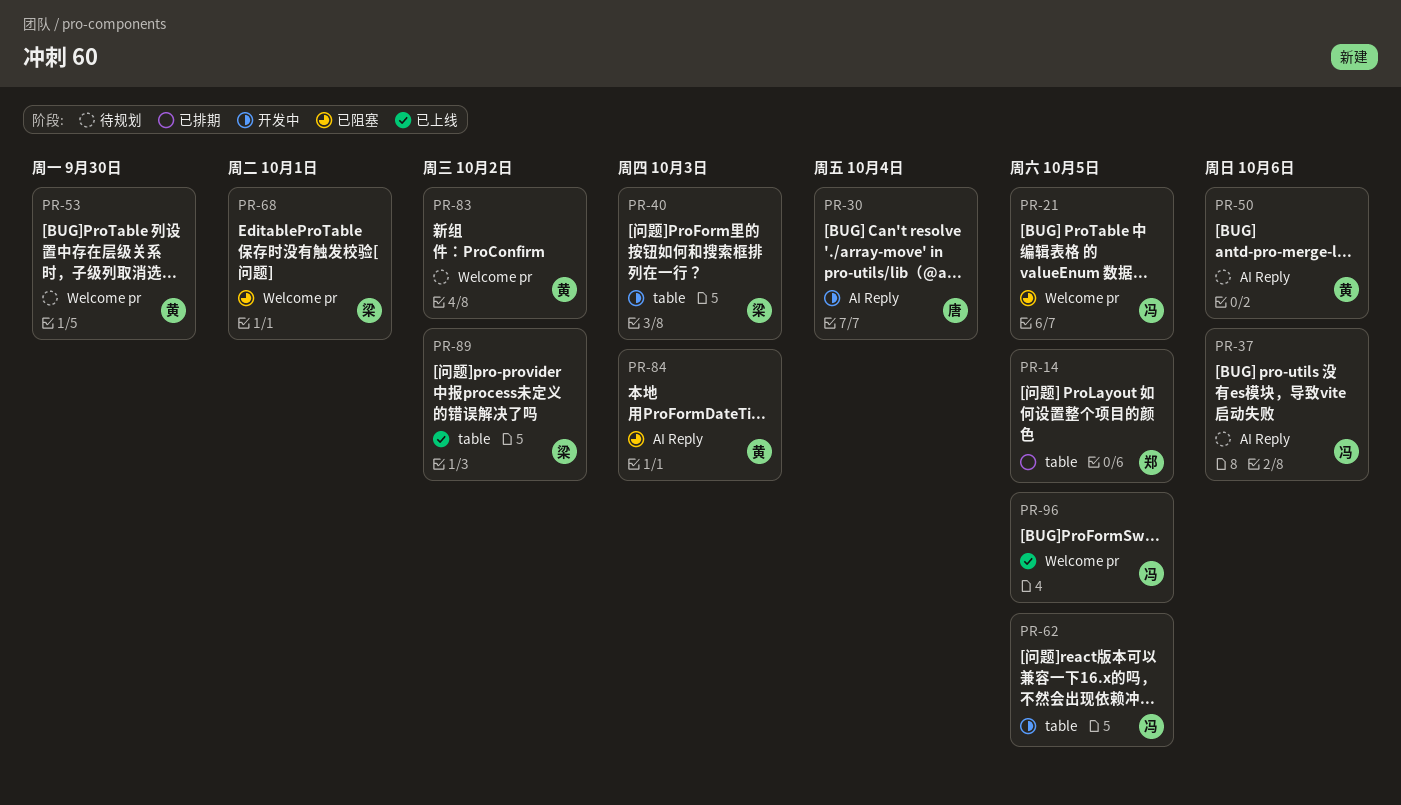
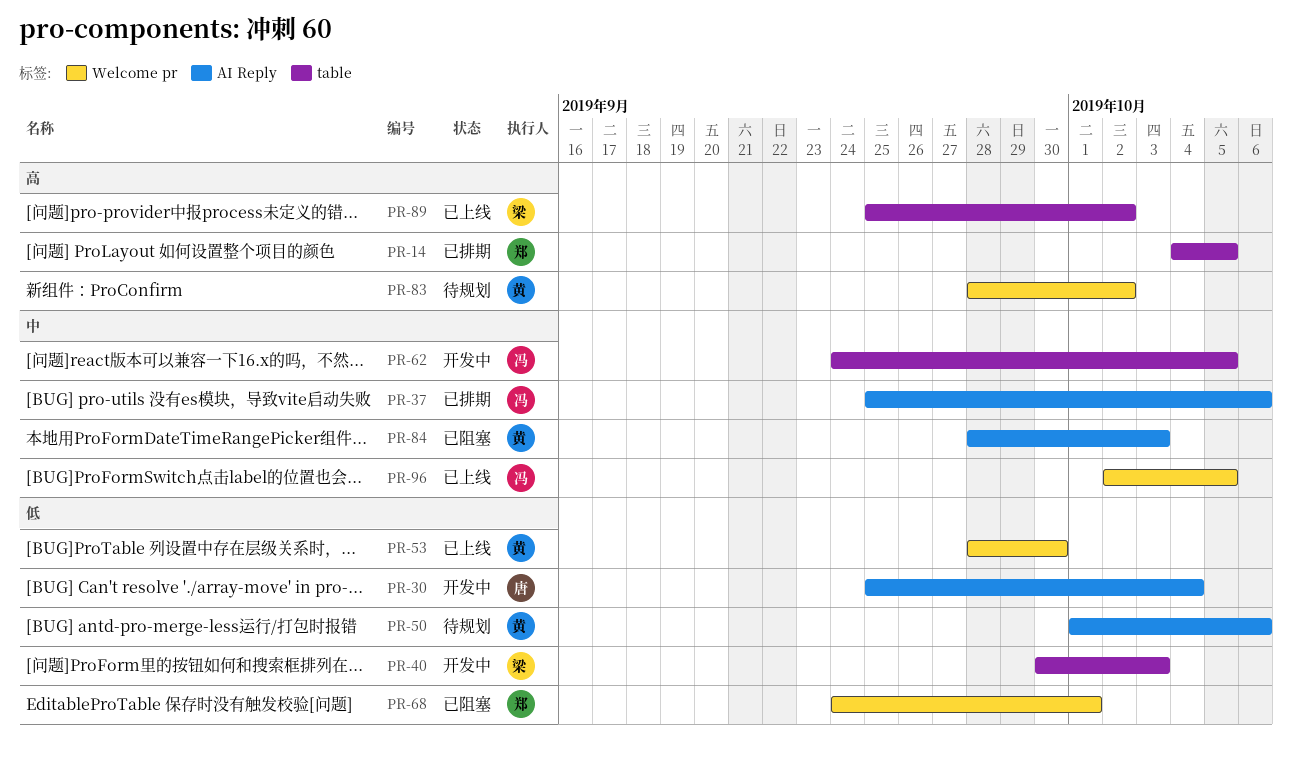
PR-21: present -> none
PR-37, status: 待规划 -> 已排期
PR-53, status: 待规划 -> 已上线
PR-68, owner: 梁 -> 郑

